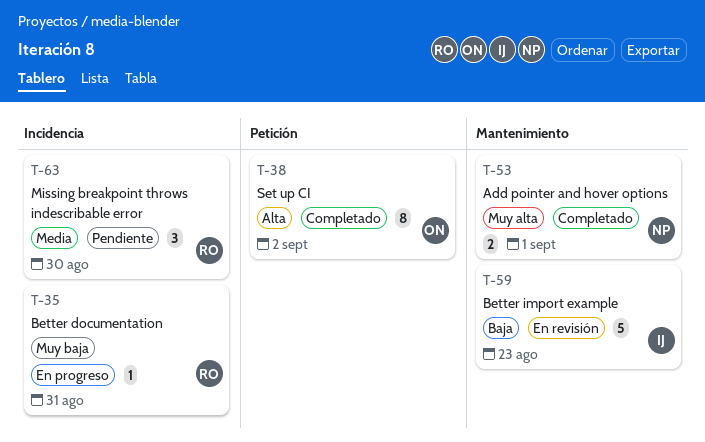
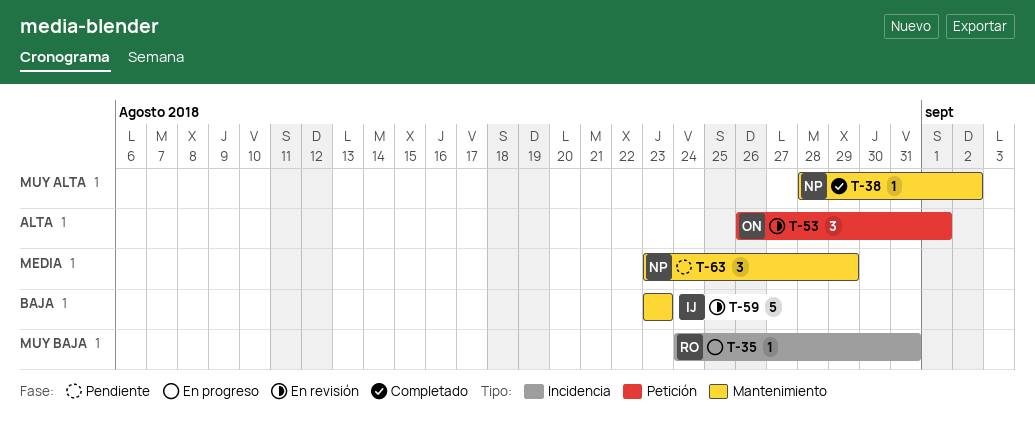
T-38, owner: ON -> NP
T-38, priority: Alta -> Muy alta
T-38, label: Petición -> Mantenimiento
T-38, estimate: 8 -> 1
T-53, status: Completado -> En revisión
T-53, owner: NP -> ON
T-53, priority: Muy alta -> Alta
T-53, label: Mantenimiento -> Petición
T-53, estimate: 2 -> 3
T-63, owner: RO -> NP
T-63, label: Incidencia -> Mantenimiento
T-63, due: Aug 30 -> Aug 29

